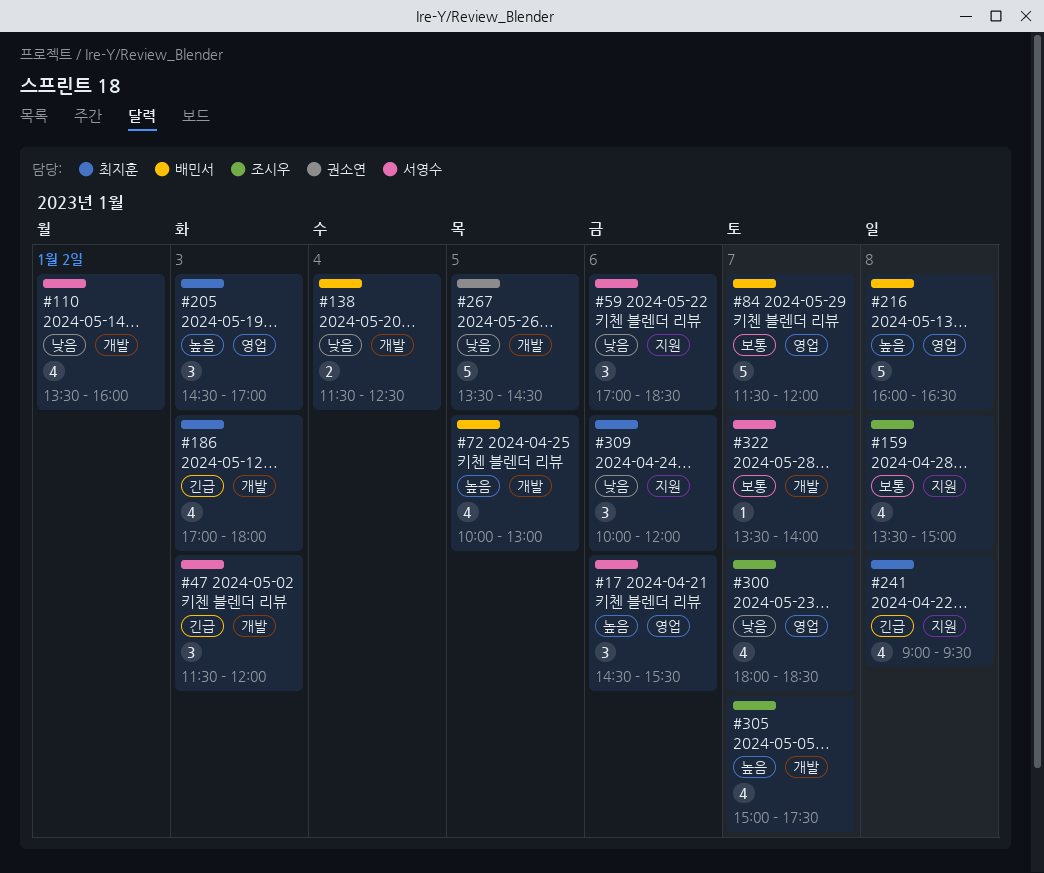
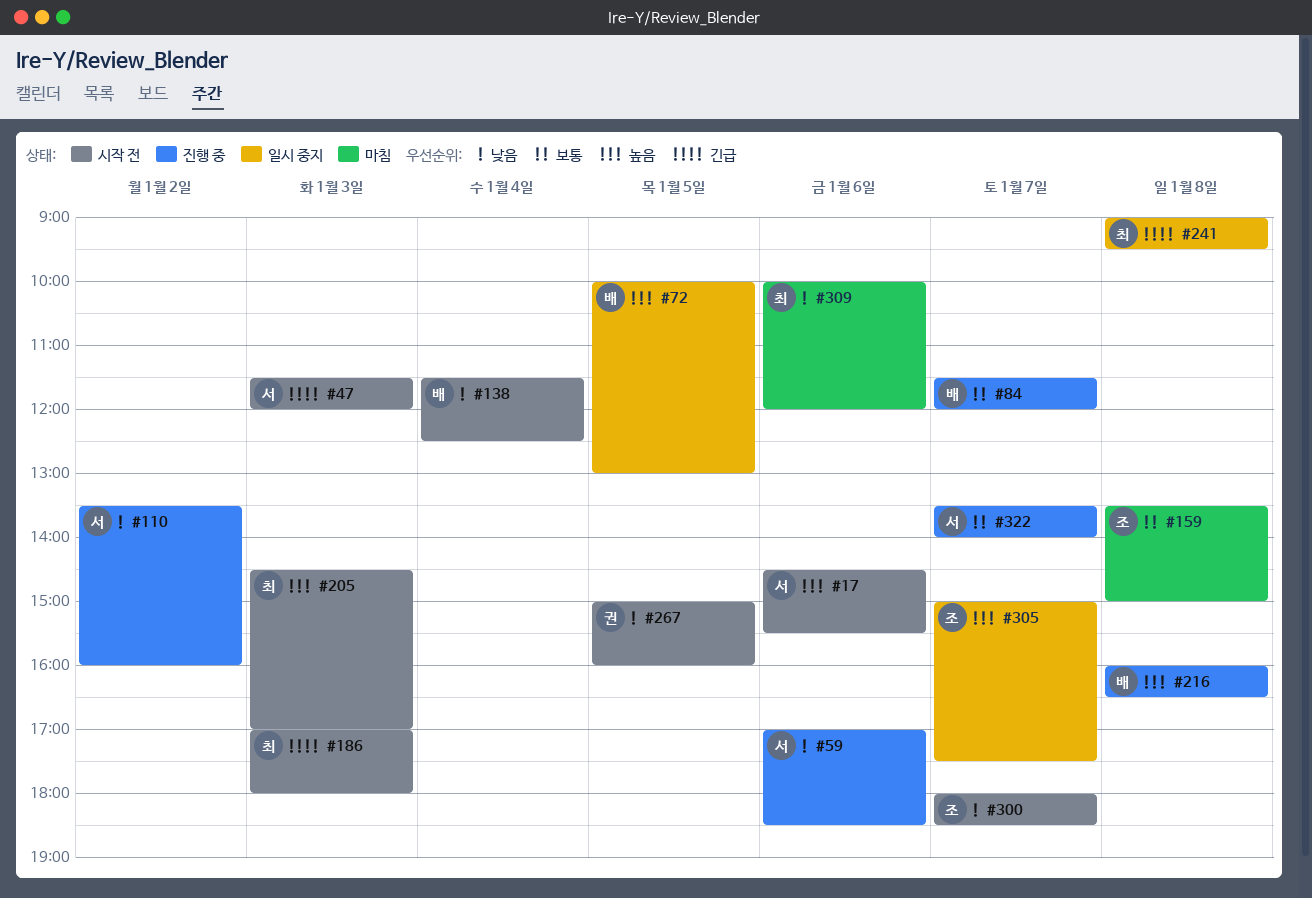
#267, begins: 13:30 -> 15:00
#267, ends: 14:30 -> 16:00

